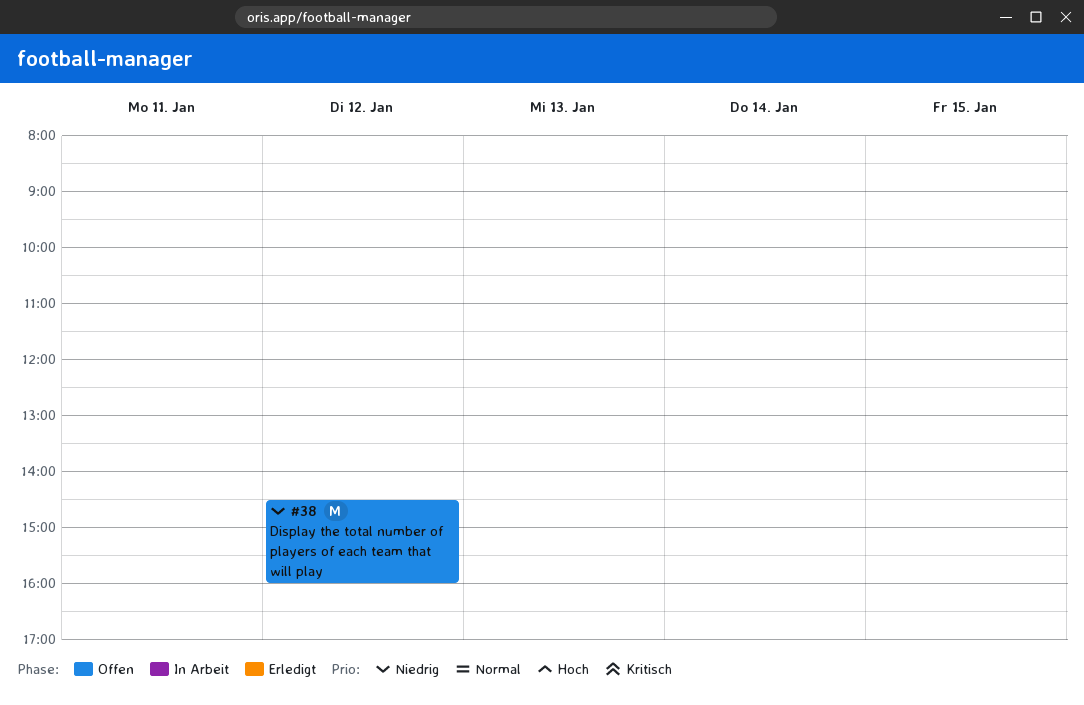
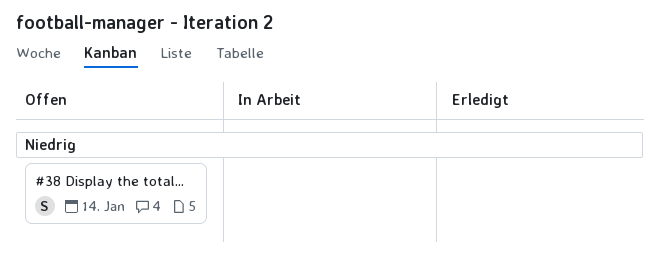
#38, estimate: M -> S
#38, day: Jan 12 -> Jan 14

